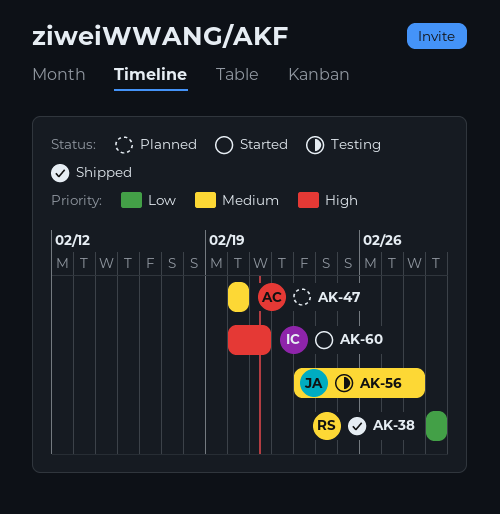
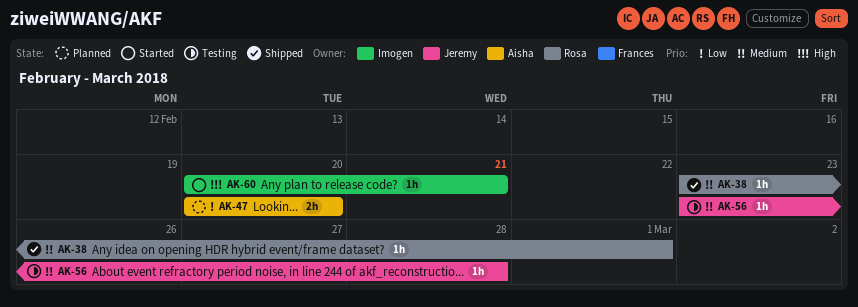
AK-38, priority: Low -> Medium
AK-38, start: Mar 1 -> Feb 23
AK-47, priority: Medium -> Low

